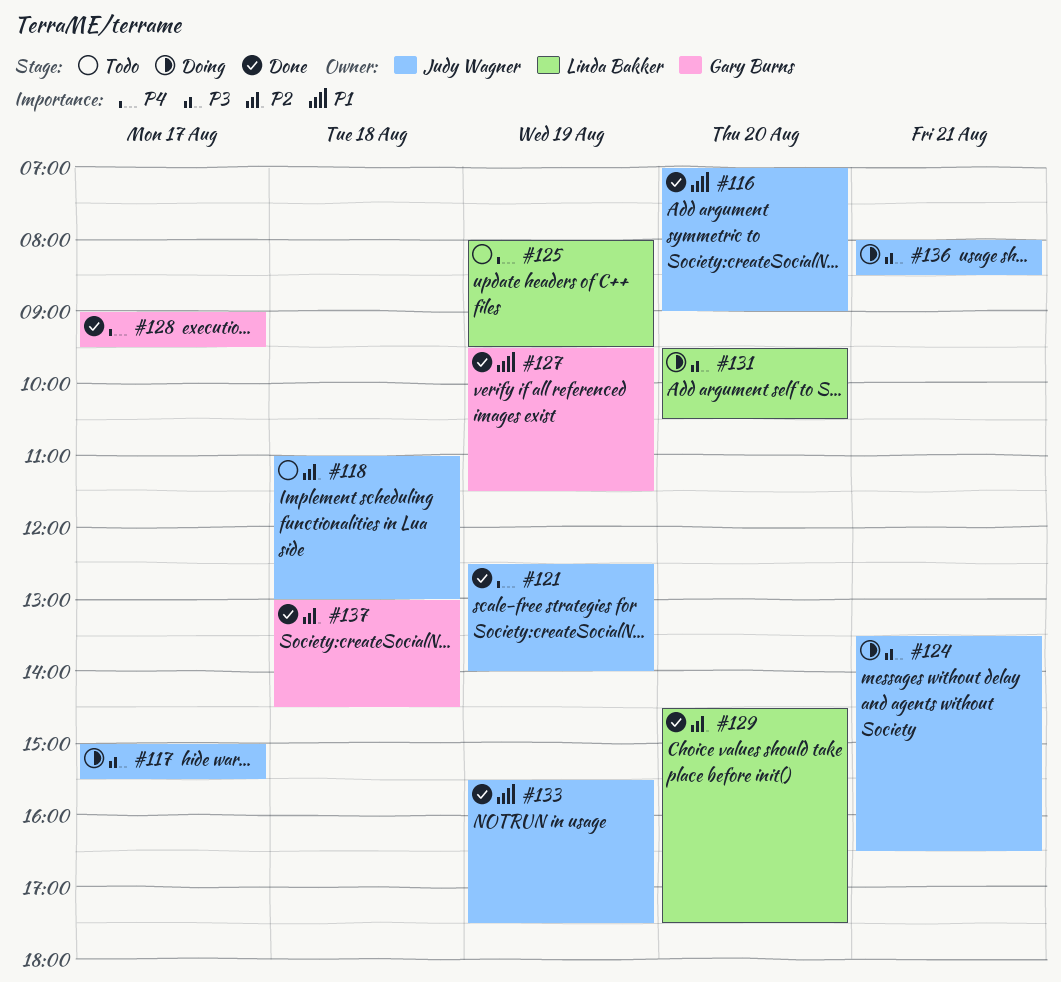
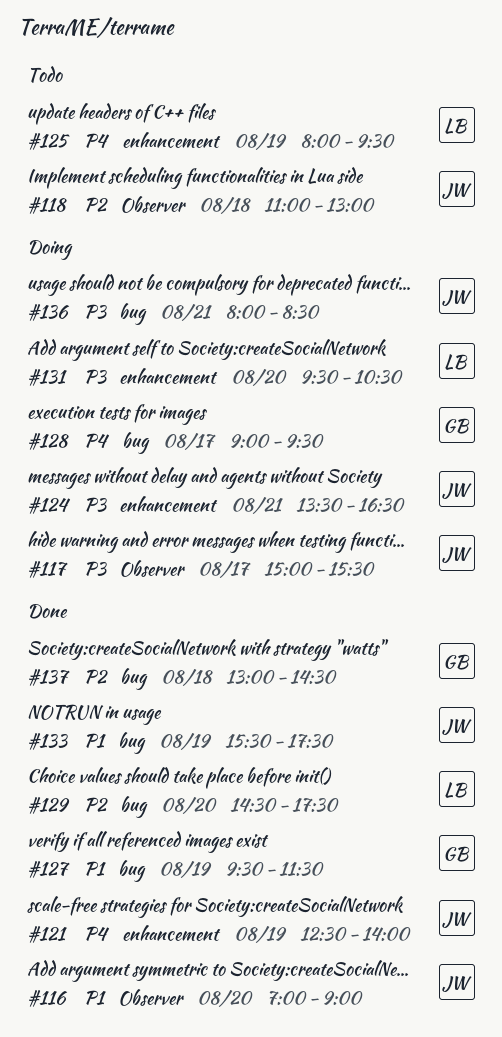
#128, status: Done -> Doing

